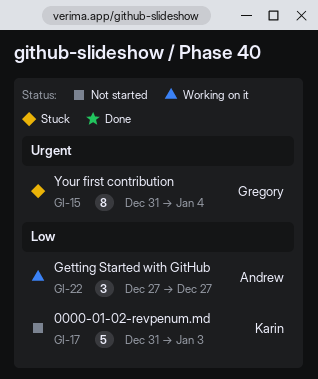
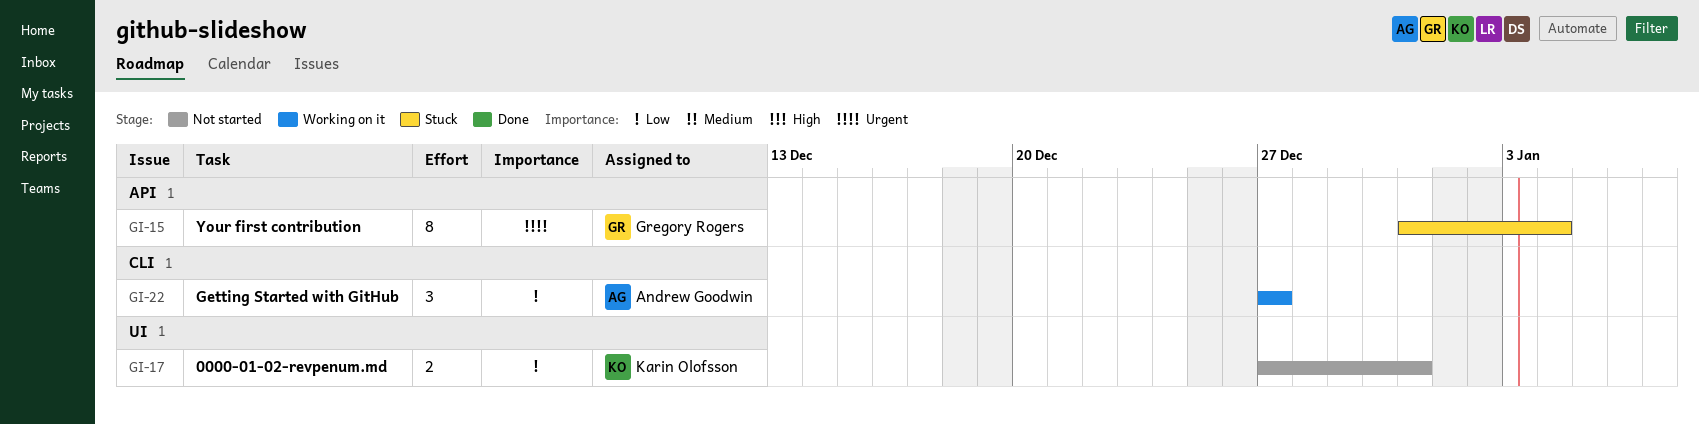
GI-17, estimate: 5 -> 2
GI-17, start: Dec 31 -> Dec 27
GI-17, due: Jan 3 -> Dec 31

